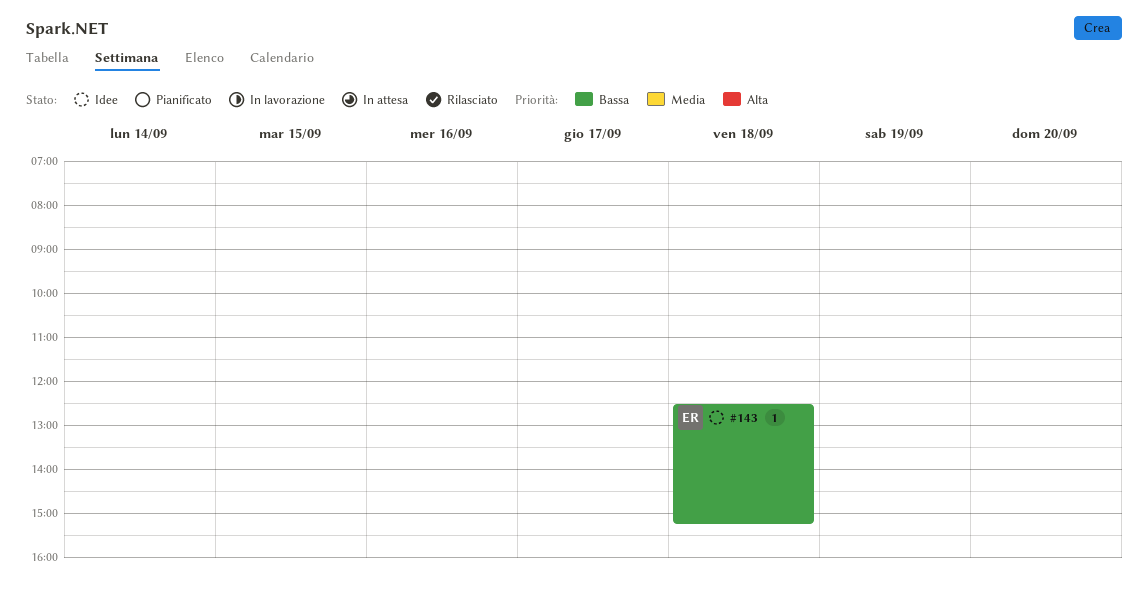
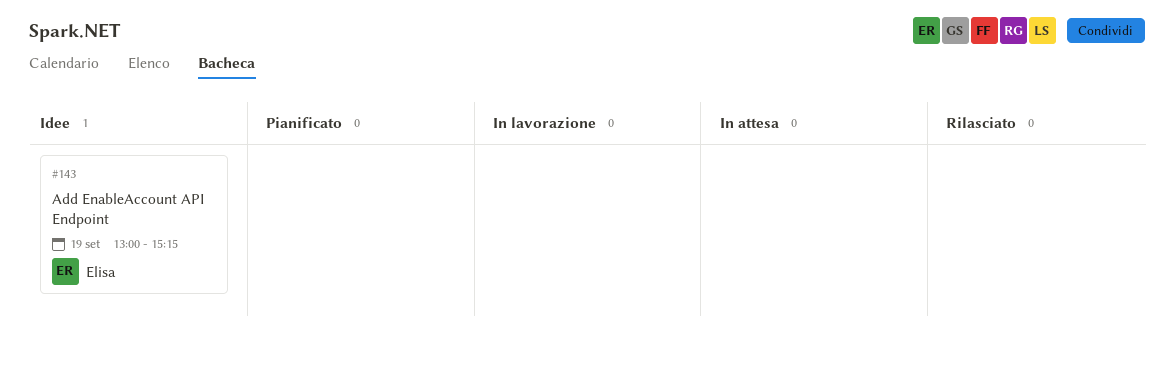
#143, day: Sep 18 -> Sep 19
#143, begins: 12:30 -> 13:00

